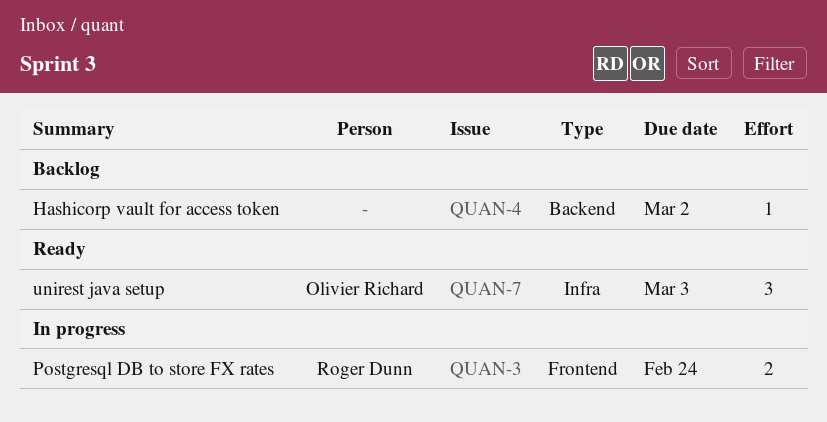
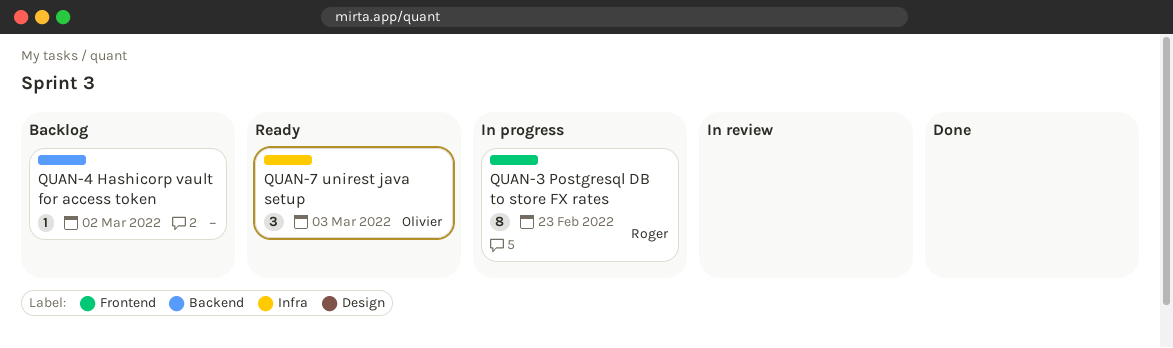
QUAN-3, estimate: 2 -> 8
QUAN-3, due: Feb 24 -> Feb 23

